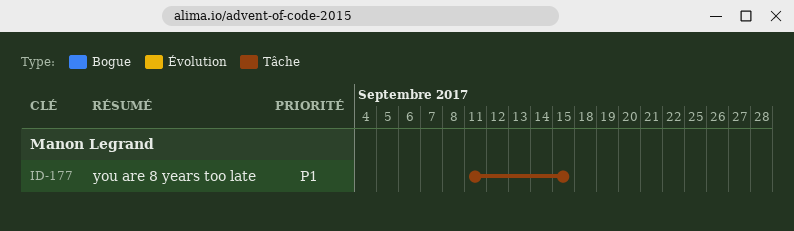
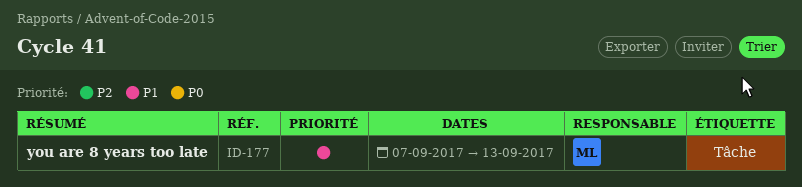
ID-177, start: Sep 11 -> Sep 7
ID-177, due: Sep 15 -> Sep 13

